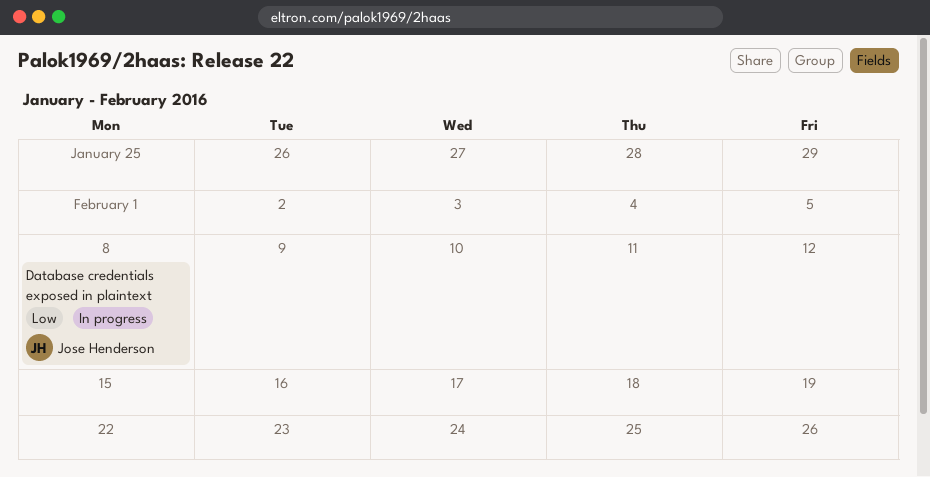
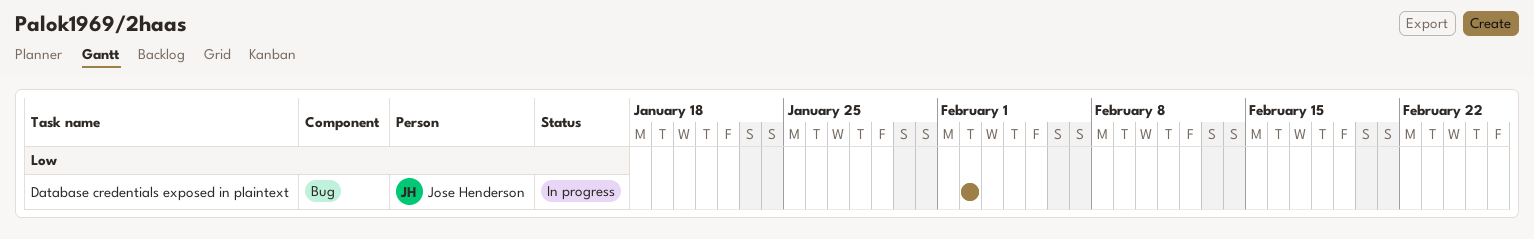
Database credentials exposed in plaintext, due: Feb 8 -> Feb 2

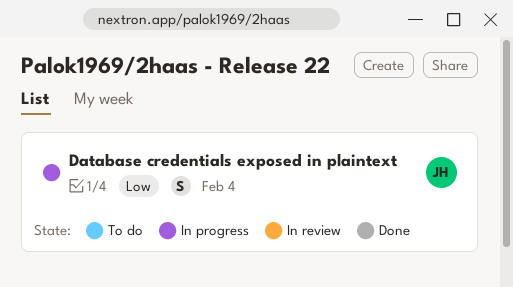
Database credentials exposed in plaintext, due: Feb 2 -> Feb 4

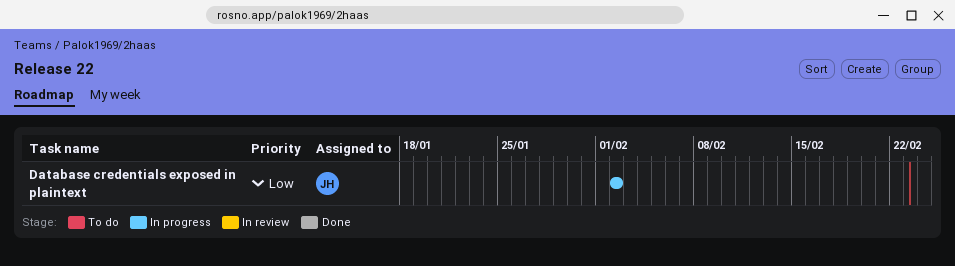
Database credentials exposed in plaintext, due: Feb 4 -> Feb 2

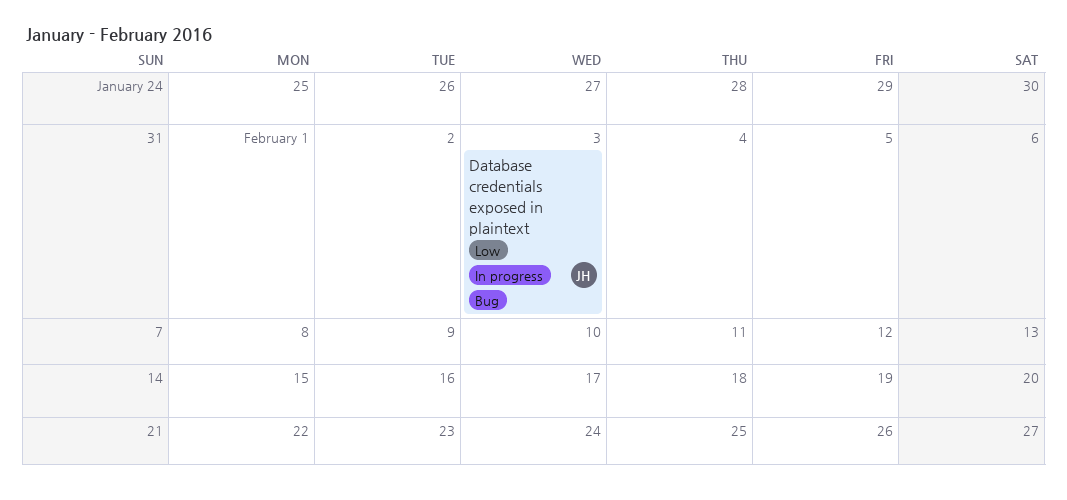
Database credentials exposed in plaintext, due: Feb 2 -> Feb 3

